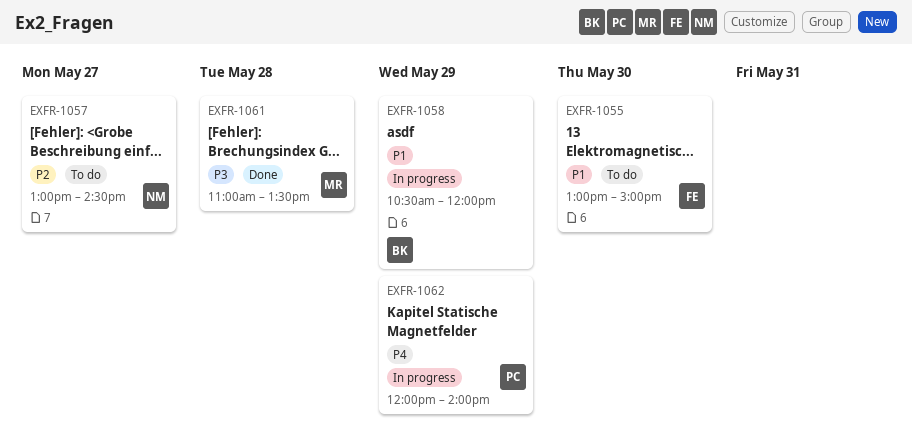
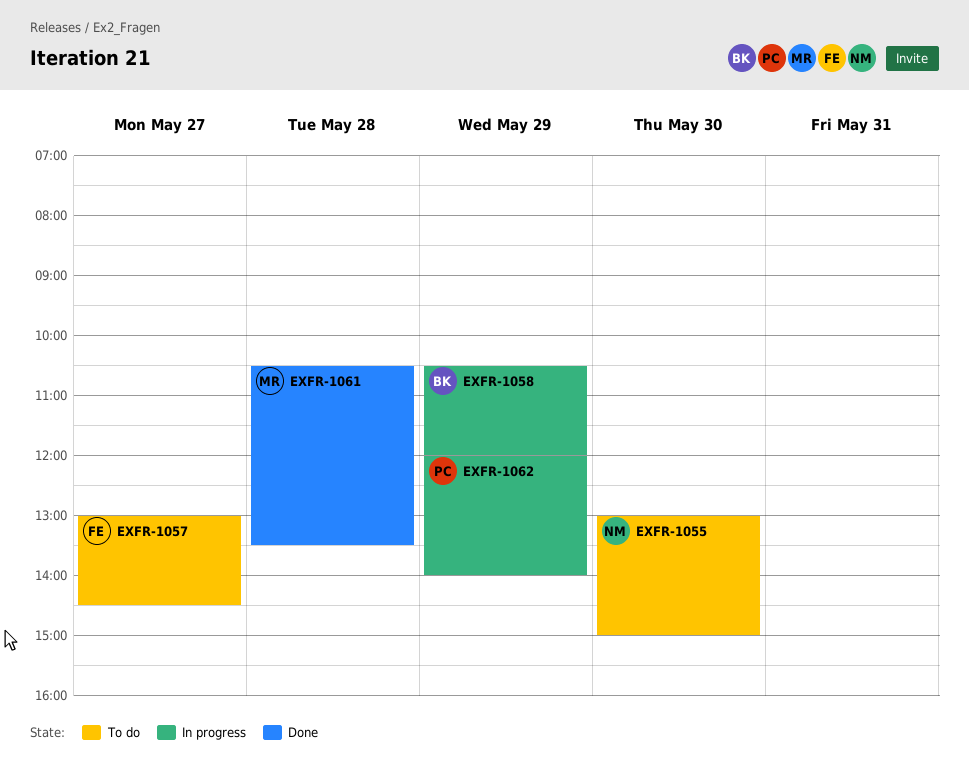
EXFR-1055, owner: FE -> NM
EXFR-1057, owner: NM -> FE
EXFR-1061, begins: 11:00 -> 10:30

